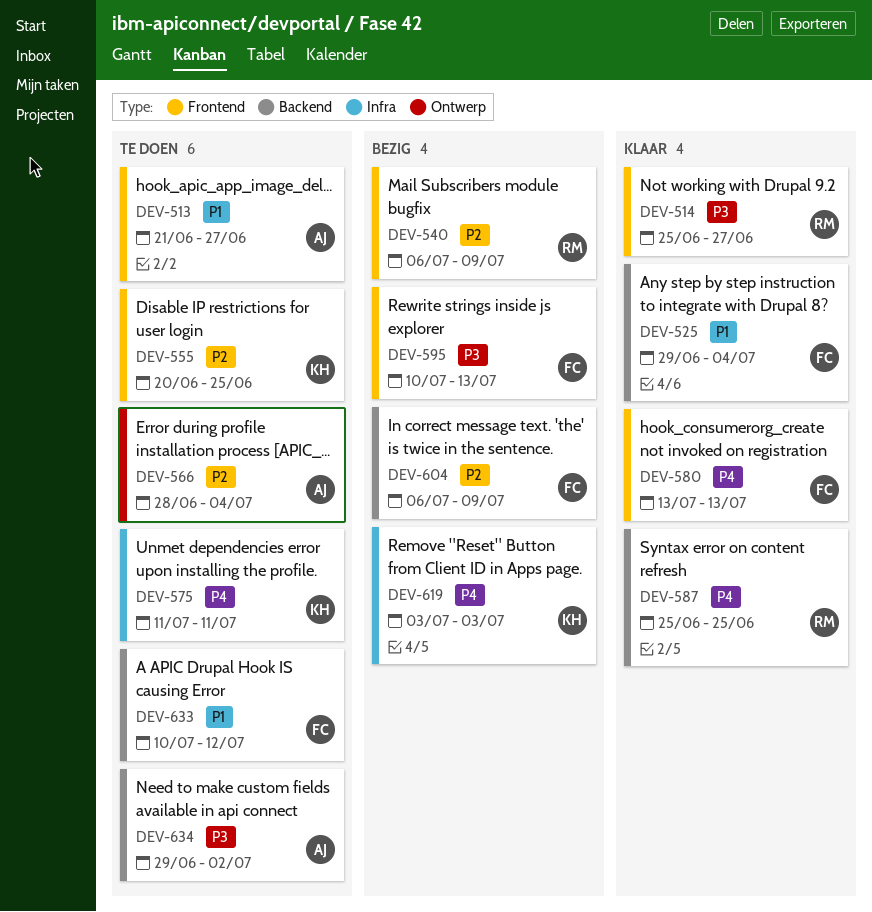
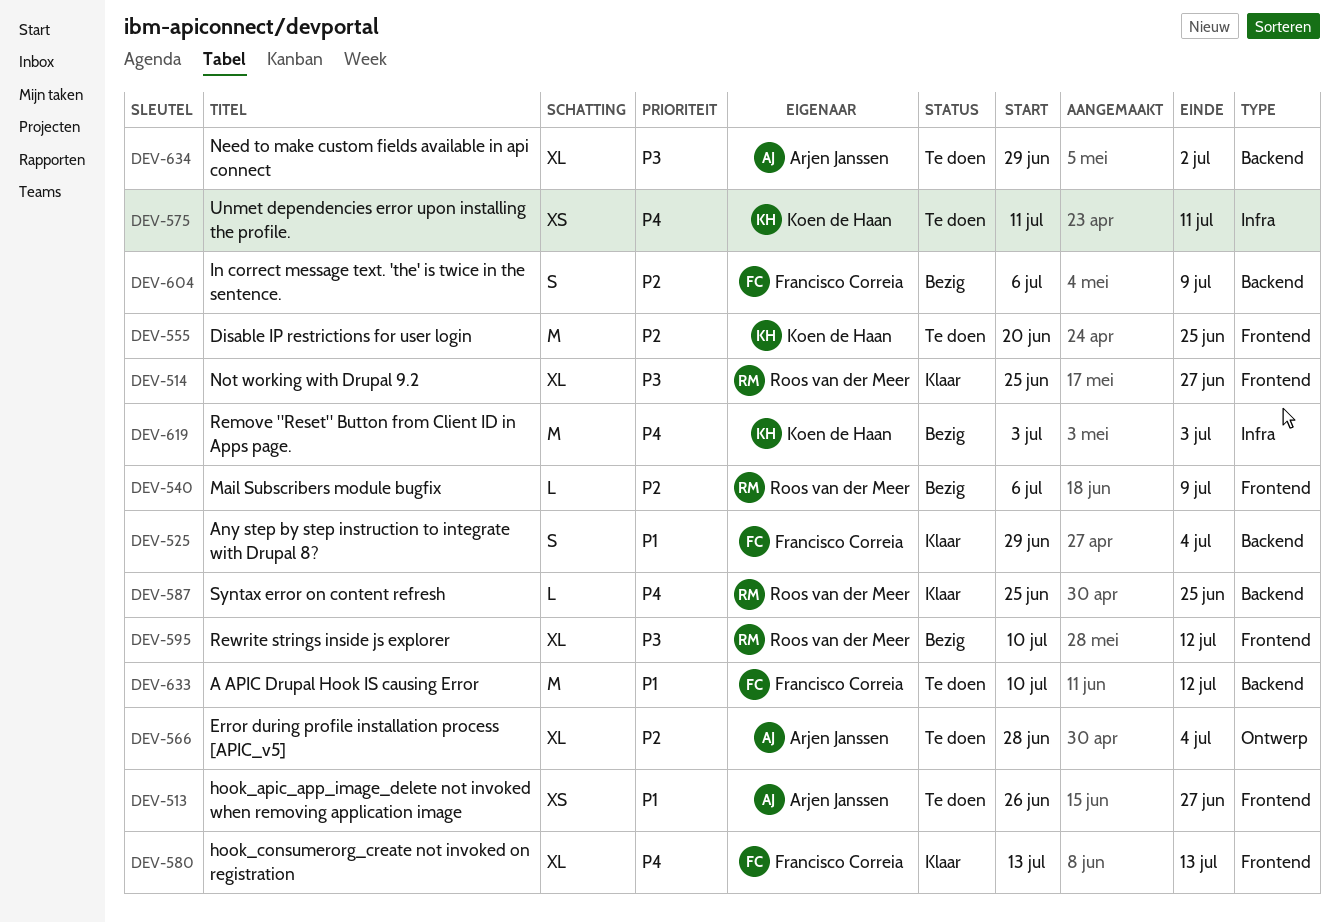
DEV-513, start: Jun 21 -> Jun 26
DEV-595, owner: Francisco Correia -> Roos van der Meer
DEV-595, due: Jul 13 -> Jul 12

